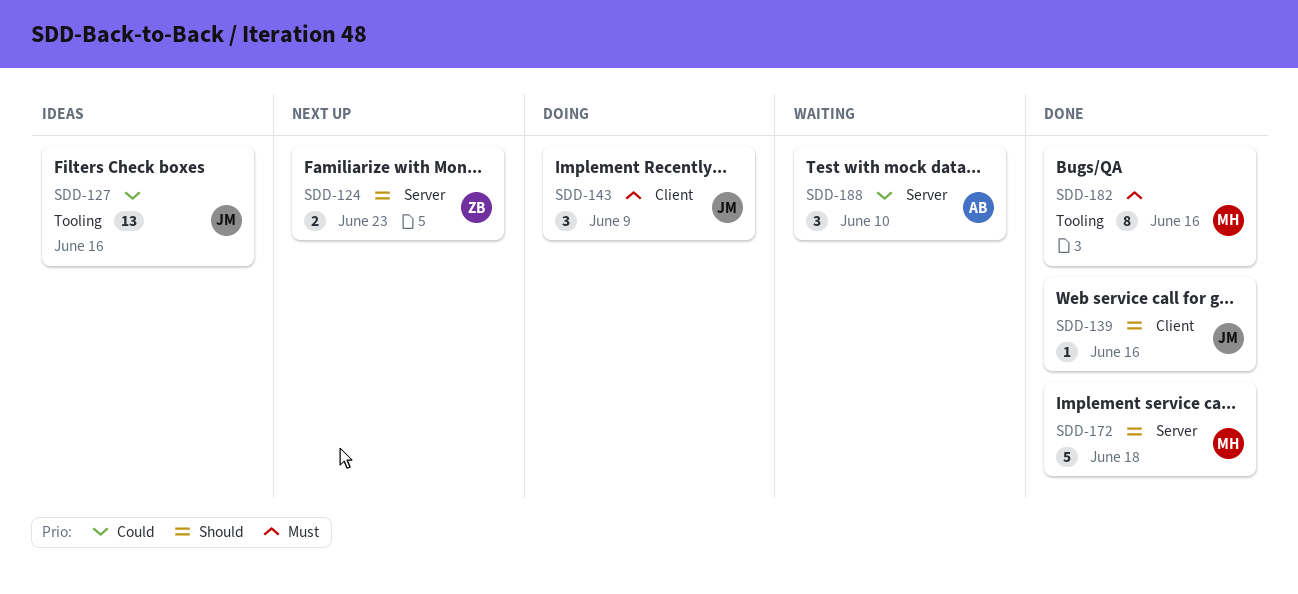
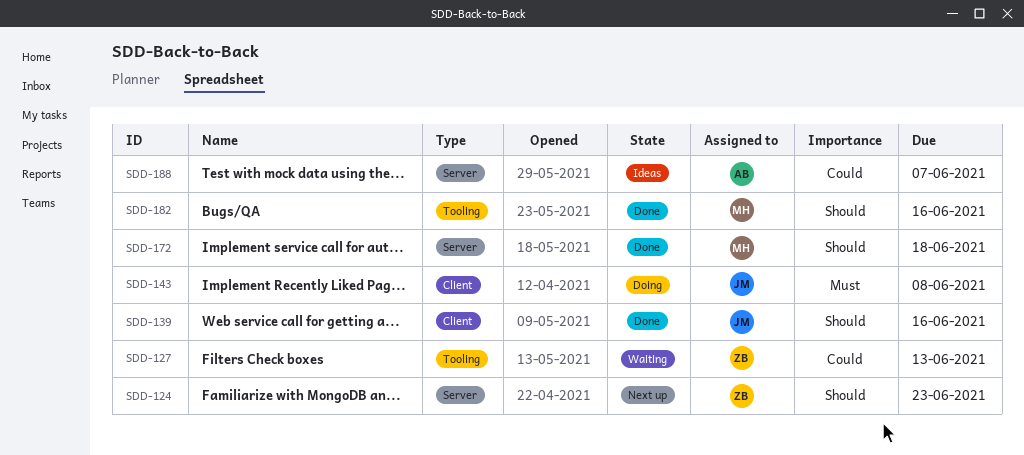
SDD-127, status: Ideas -> Waiting
SDD-127, owner: JM -> ZB
SDD-127, due: Jun 16 -> Jun 13
SDD-143, due: Jun 9 -> Jun 8
SDD-182, priority: Must -> Should
SDD-188, status: Waiting -> Ideas
SDD-188, due: Jun 10 -> Jun 7

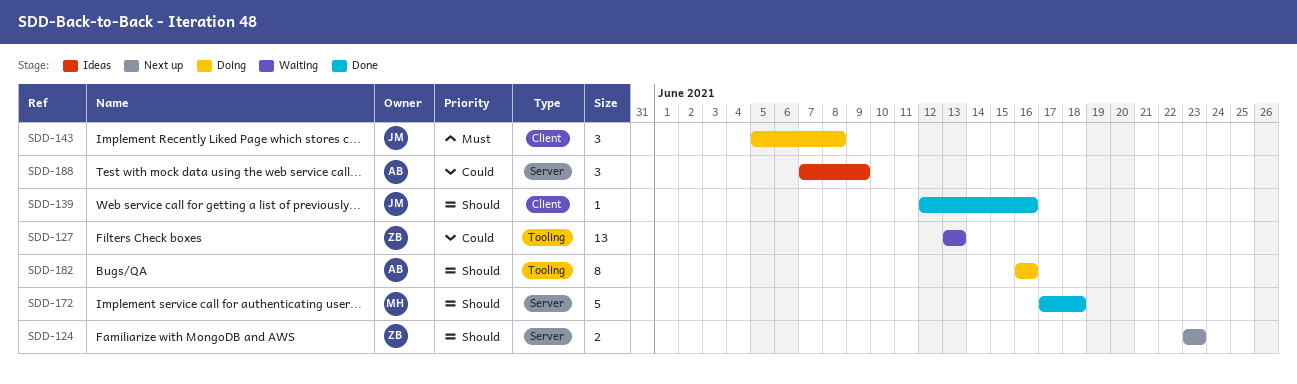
SDD-182, status: Done -> Doing
SDD-182, owner: MH -> AB
SDD-188, due: Jun 7 -> Jun 9

